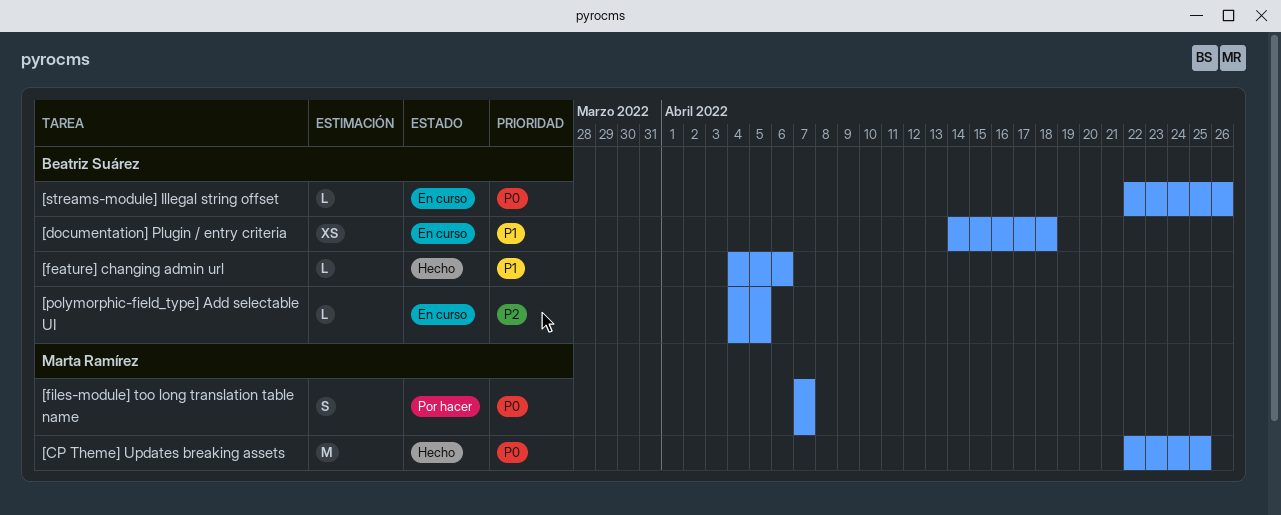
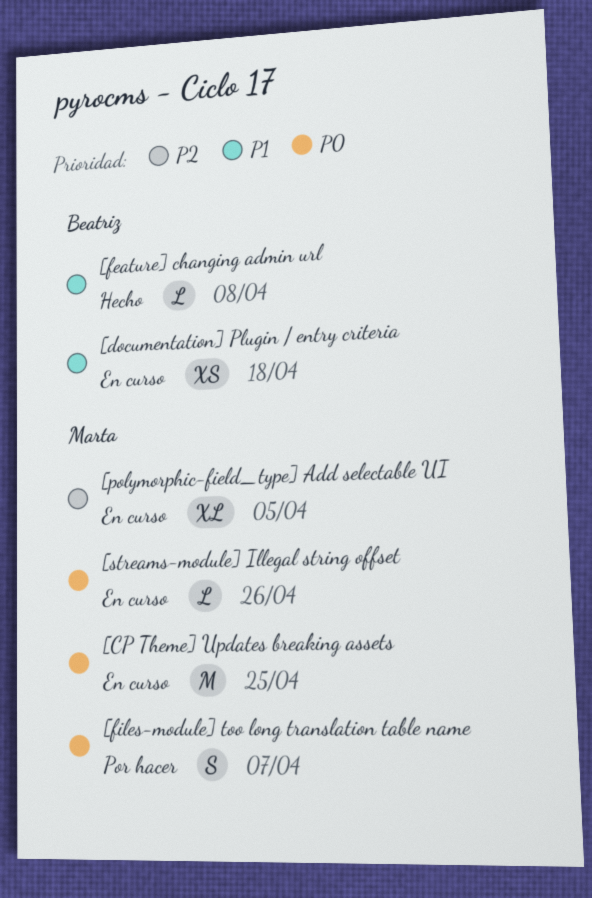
[CP Theme] Updates breaking assets, status: Hecho -> En curso
[feature] changing admin url, due: Apr 6 -> Apr 8
[polymorphic-field_type] Add selectable UI, owner: Beatriz Suárez -> Marta Ramírez
[polymorphic-field_type] Add selectable UI, estimate: L -> XL
[streams-module] Illegal string offset, owner: Beatriz Suárez -> Marta Ramírez

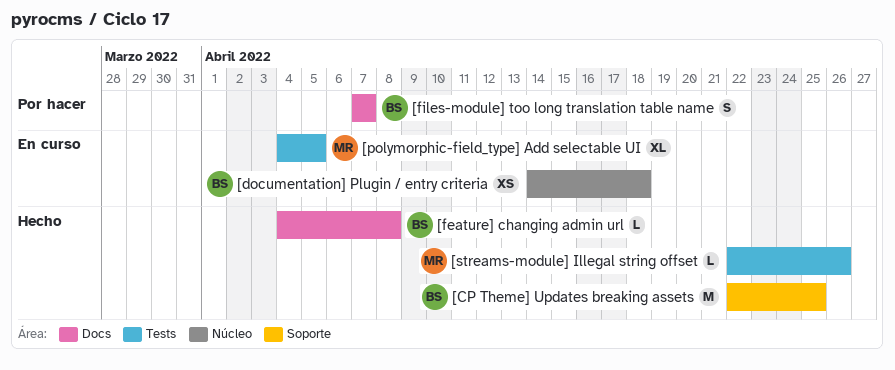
[CP Theme] Updates breaking assets, status: En curso -> Hecho
[CP Theme] Updates breaking assets, owner: Marta -> Beatriz
[files-module] too long translation table name, owner: Marta -> Beatriz
[streams-module] Illegal string offset, status: En curso -> Hecho

